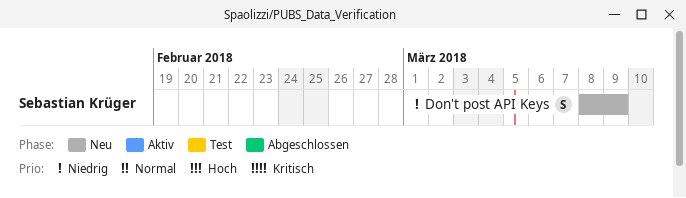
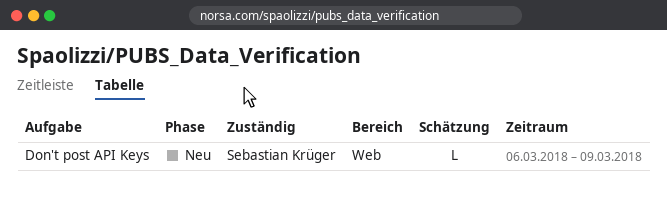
Don't post API Keys, estimate: S -> L
Don't post API Keys, start: Mar 8 -> Mar 6

